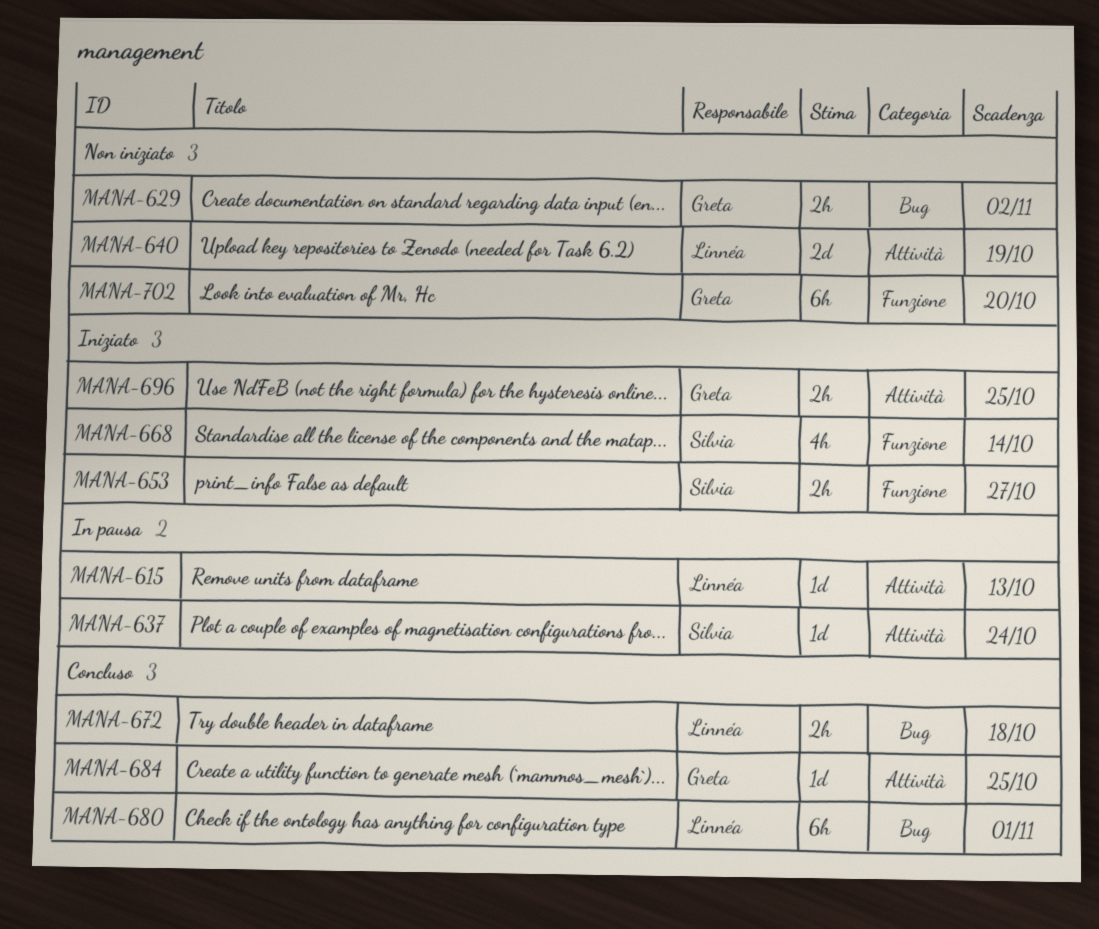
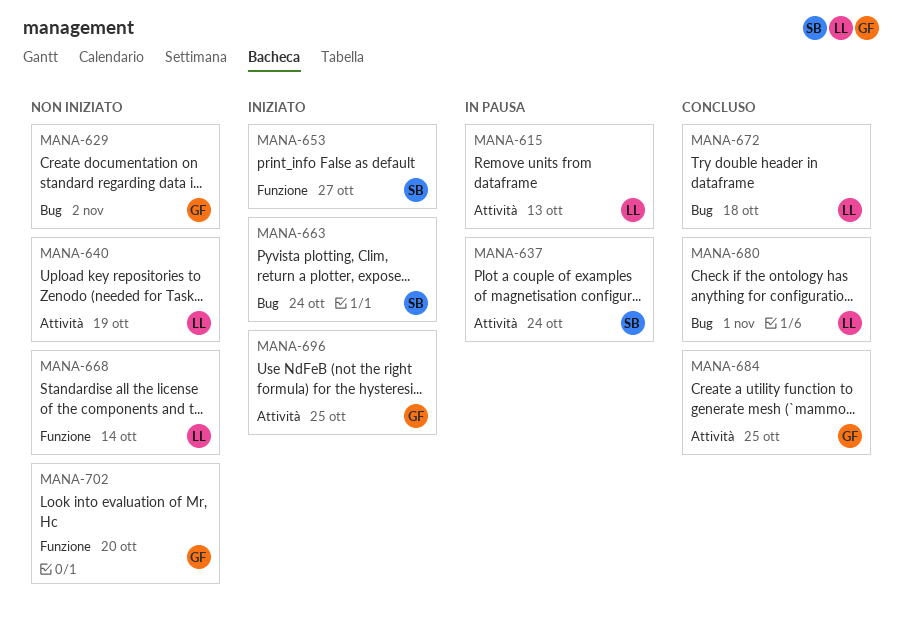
MANA-663: none -> present
MANA-668, status: Iniziato -> Non iniziato
MANA-668, owner: Silvia -> Linnéa

